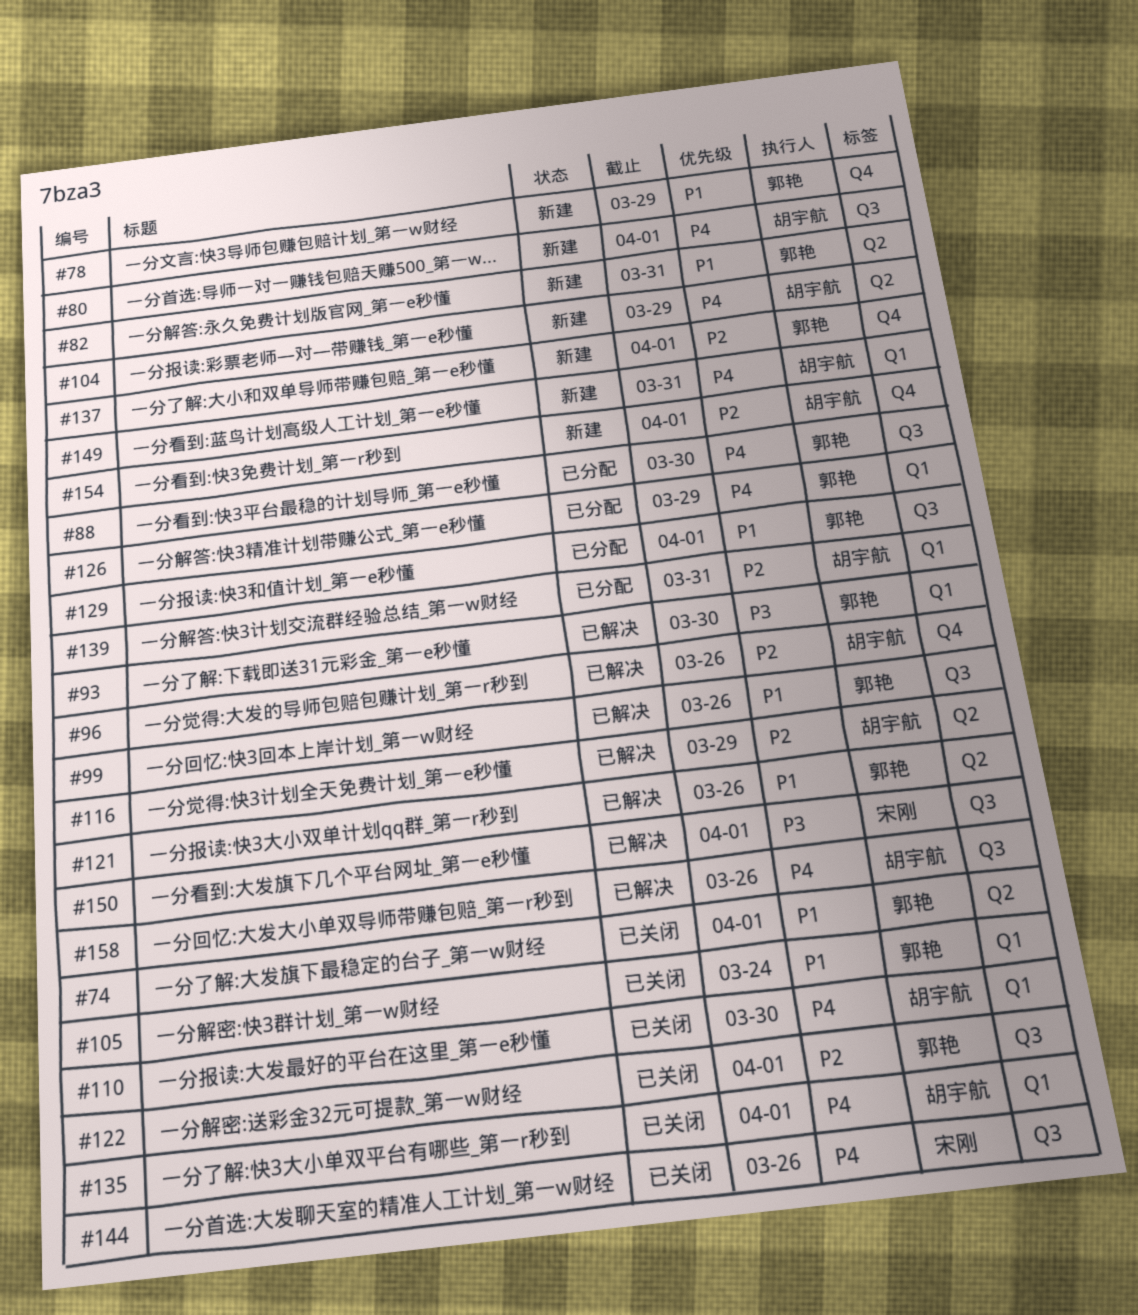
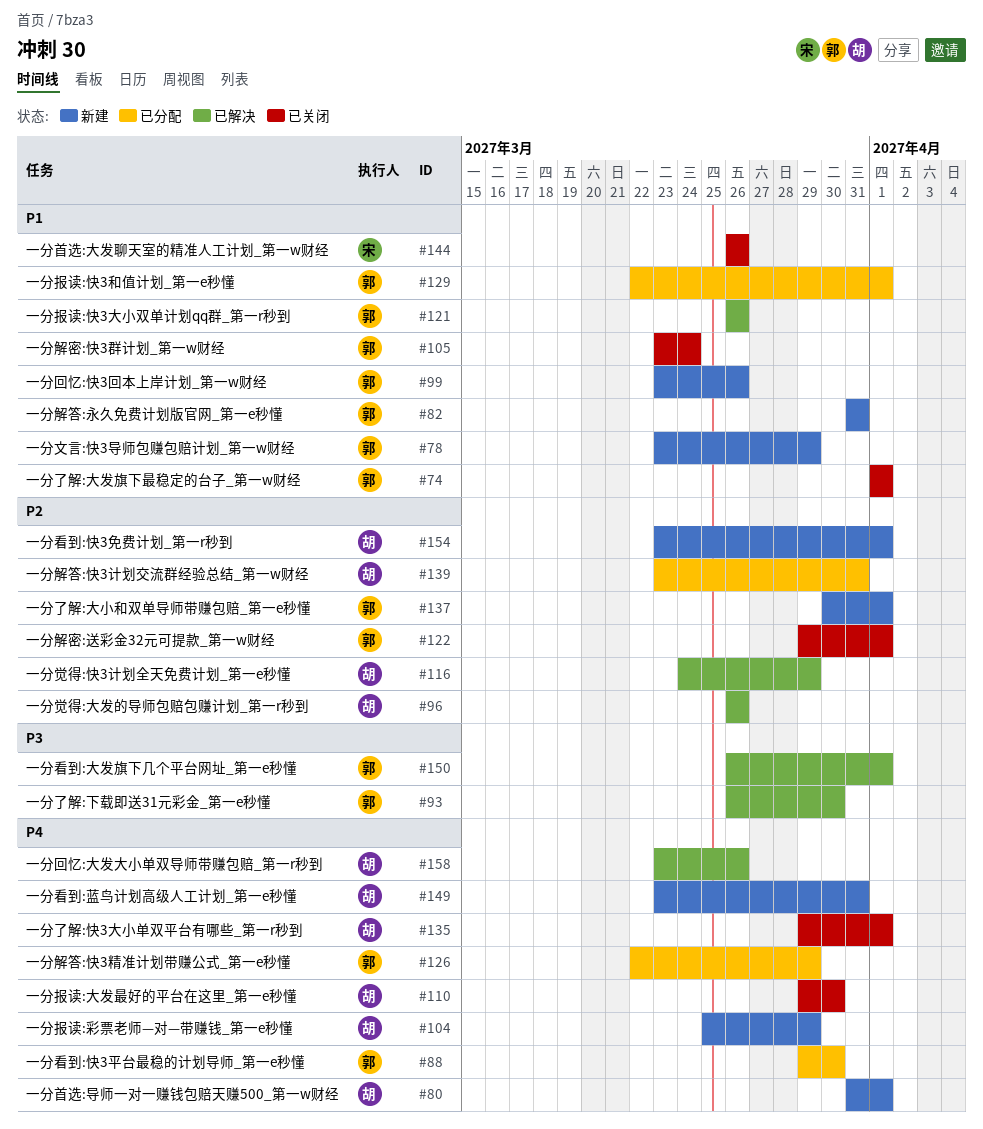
#99, status: 已解决 -> 新建
#144, priority: P4 -> P1
#150, owner: 宋刚 -> 郭艳

